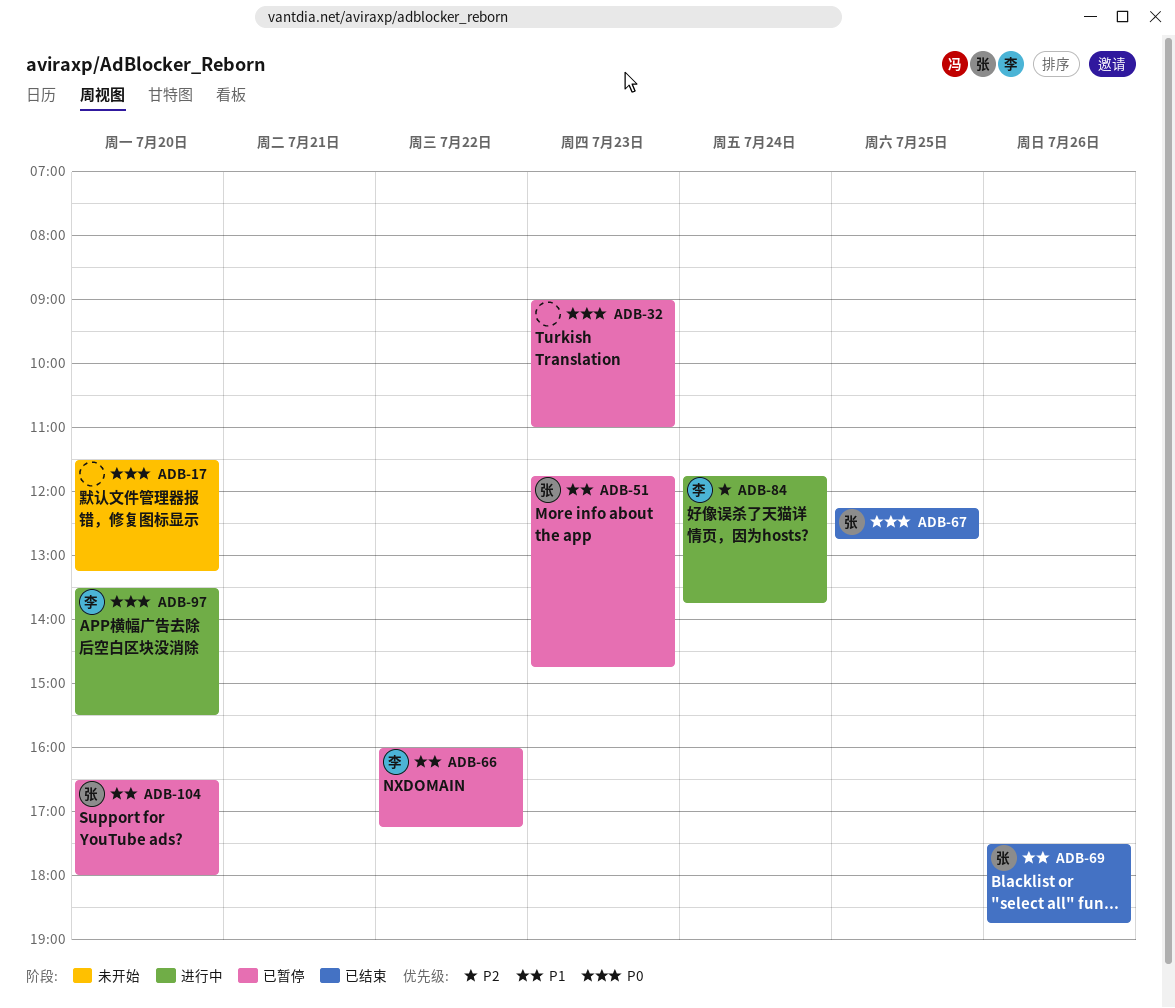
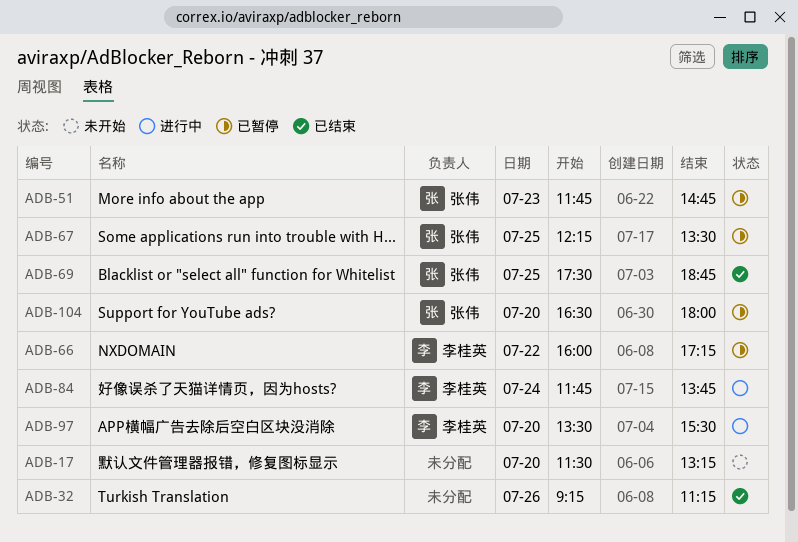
ADB-32, status: 已暂停 -> 已结束
ADB-32, day: Jul 23 -> Jul 26
ADB-32, begins: 09:00 -> 09:15
ADB-32, ends: 11:00 -> 11:15
ADB-67, status: 已结束 -> 已暂停
ADB-67, ends: 12:45 -> 13:30
ADB-69, day: Jul 26 -> Jul 25

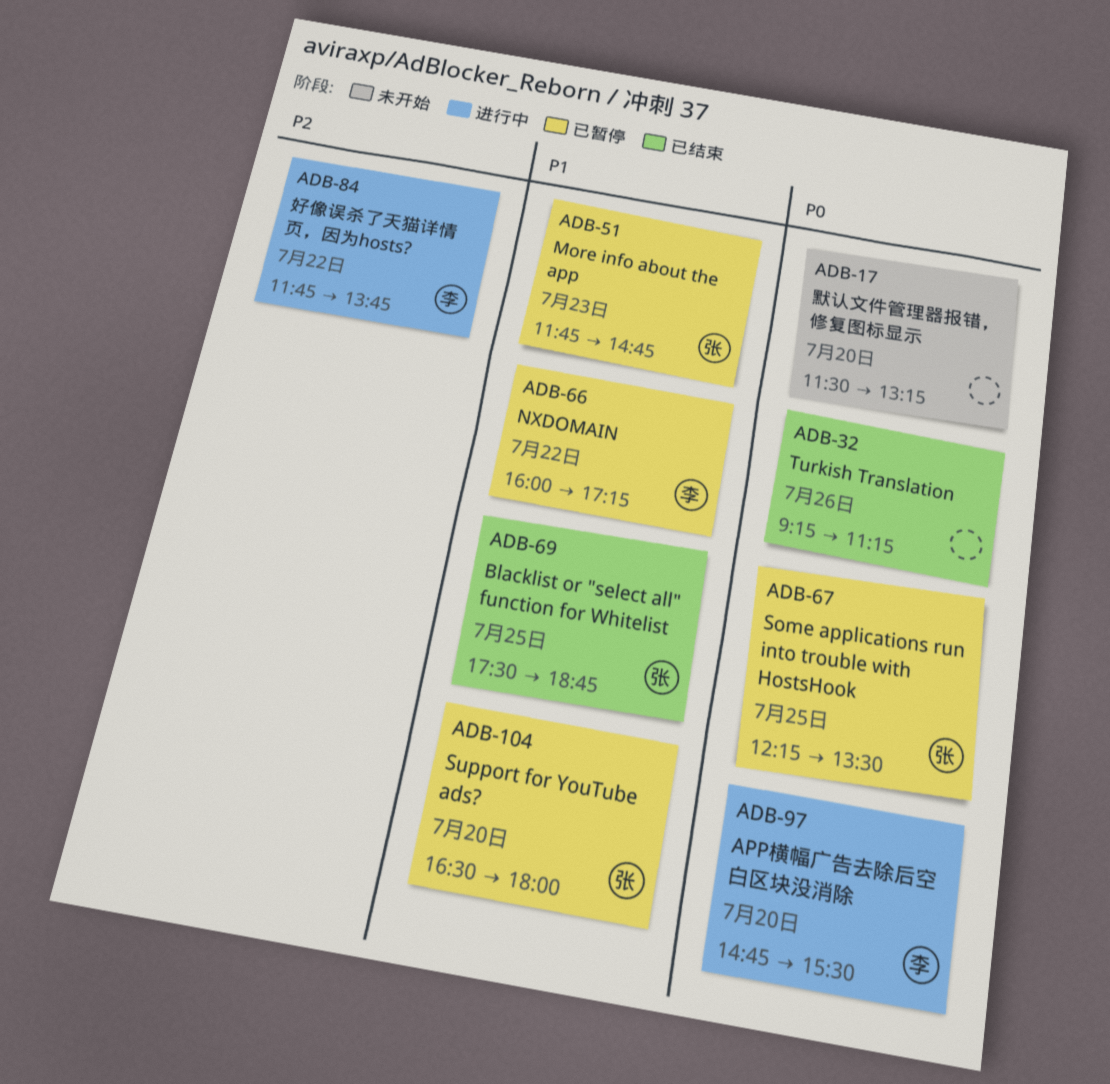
ADB-84, day: Jul 24 -> Jul 22
ADB-97, begins: 13:30 -> 14:45

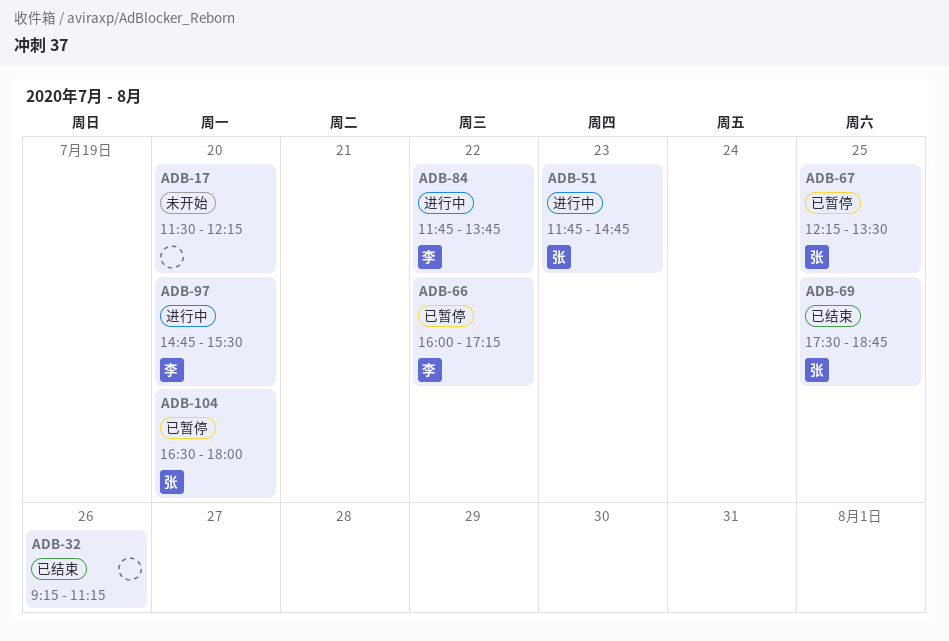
ADB-17, ends: 13:15 -> 12:15
ADB-51, status: 已暂停 -> 进行中

